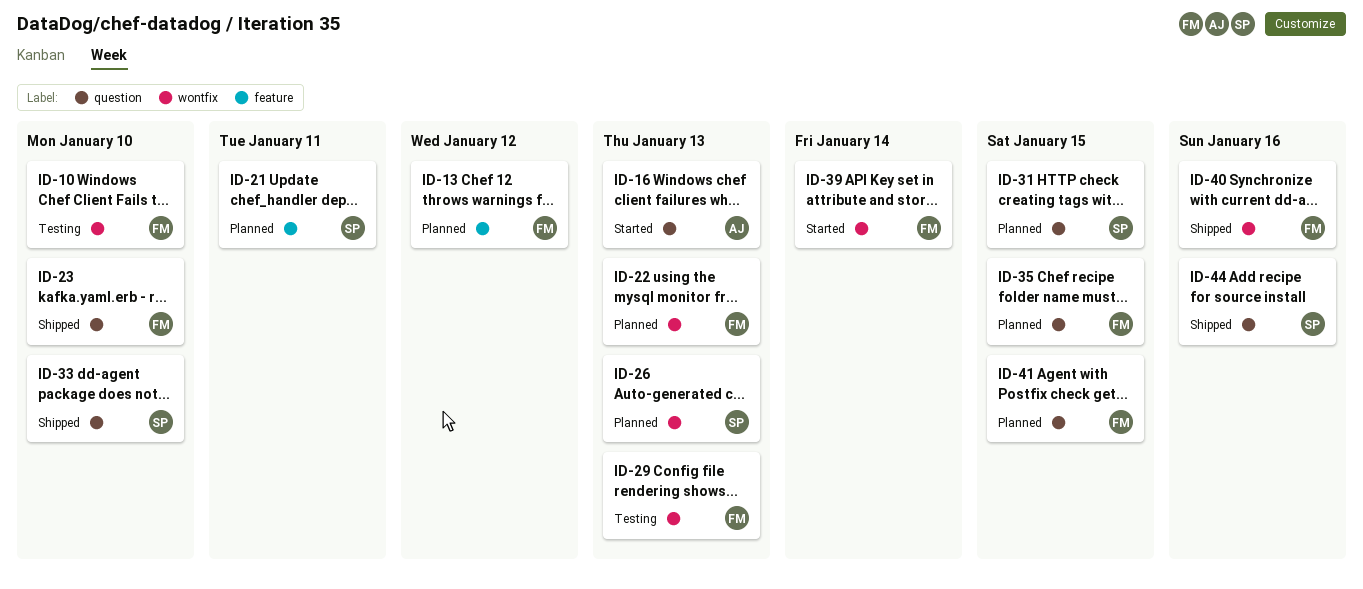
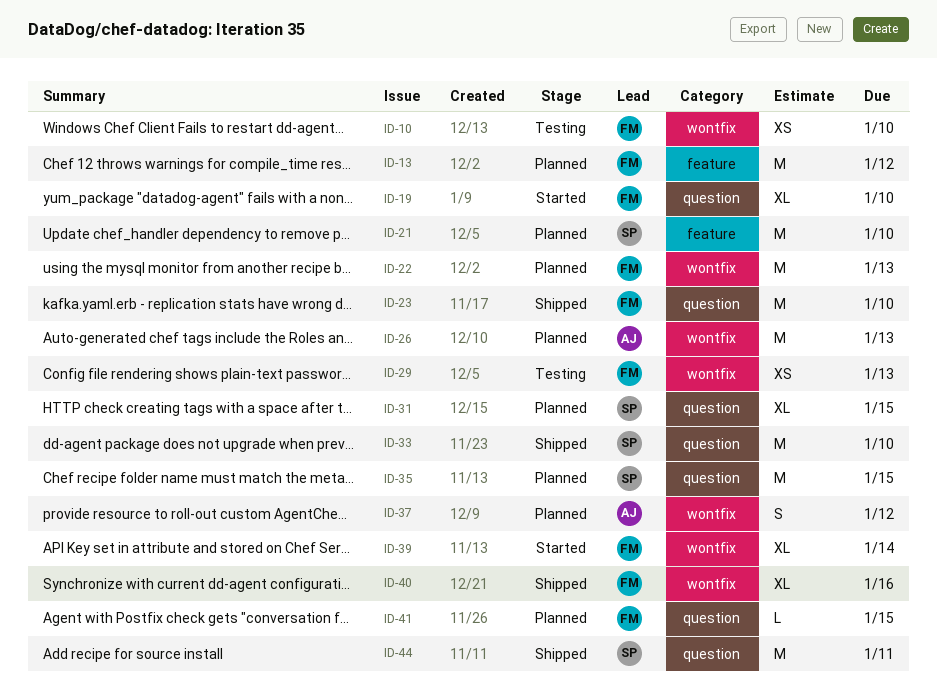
ID-16: present -> none
ID-19: none -> present
ID-21, due: Jan 11 -> Jan 10
ID-26, owner: SP -> AJ
ID-35, owner: FM -> SP
ID-37: none -> present
ID-44, due: Jan 16 -> Jan 11

